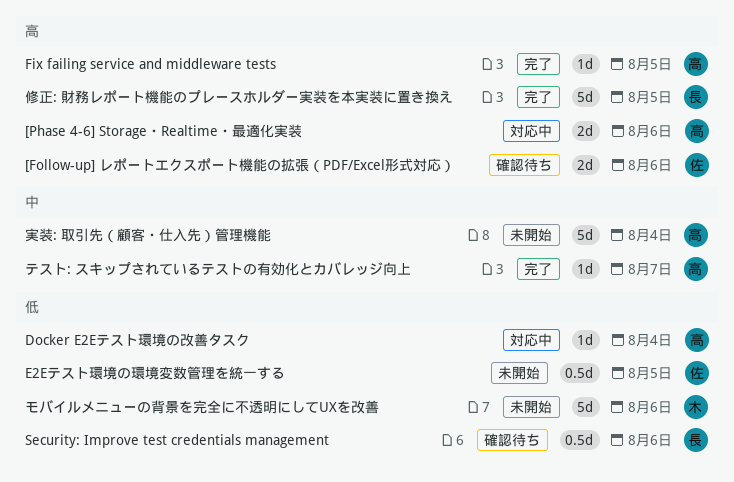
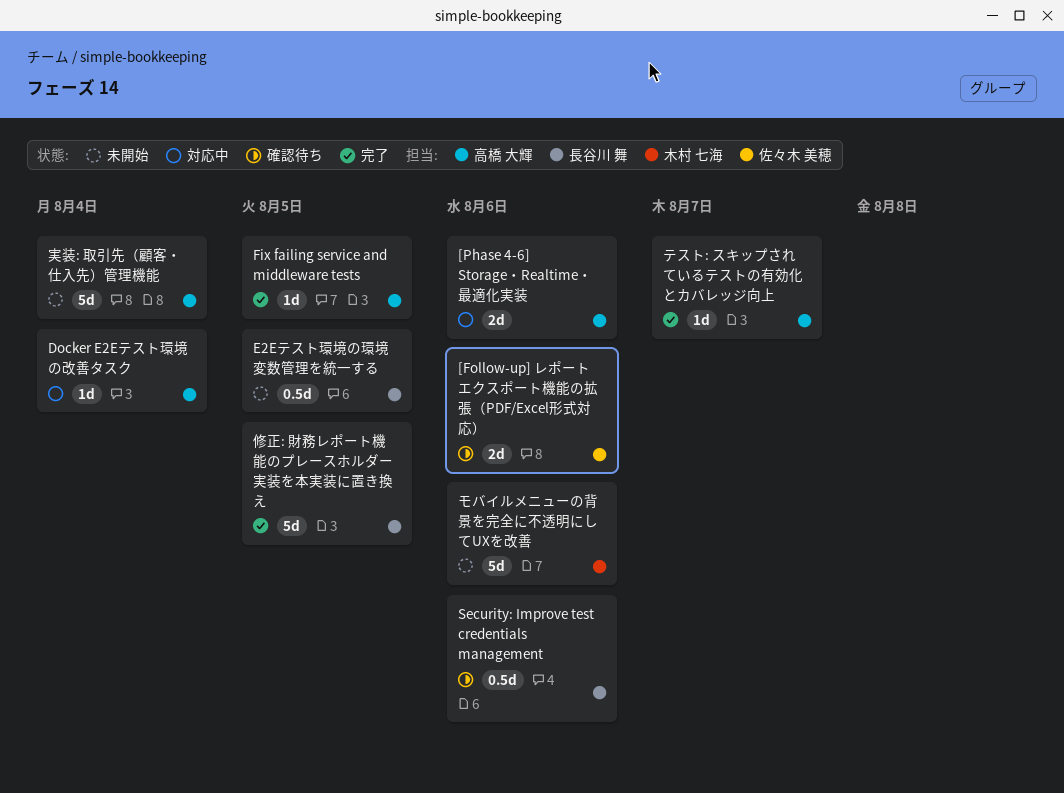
E2Eテスト環境の環境変数管理を統一する, owner: 佐々木 美穂 -> 長谷川 舞

